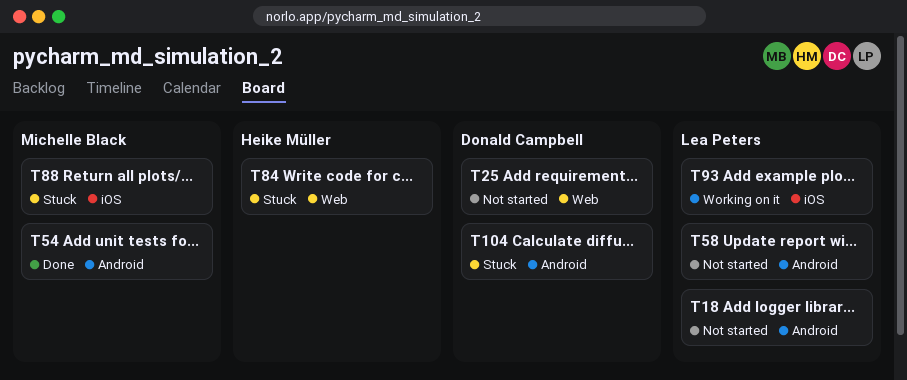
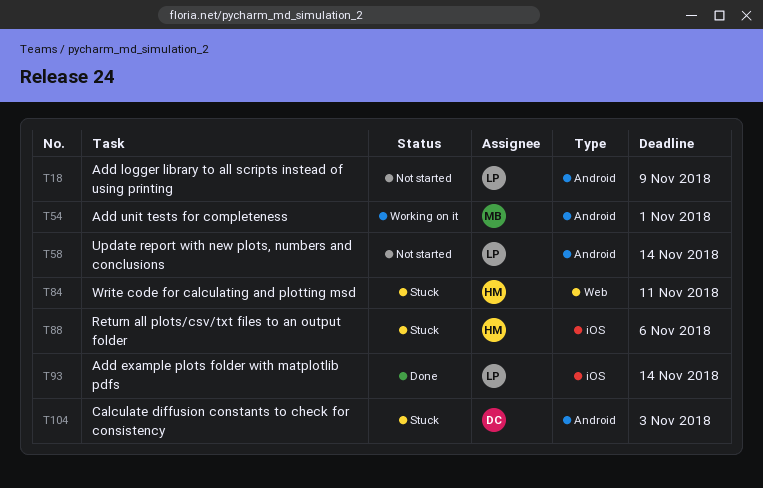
T25: present -> none
T54, status: Done -> Working on it
T88, owner: Michelle Black -> Heike Müller
T93, status: Working on it -> Done

